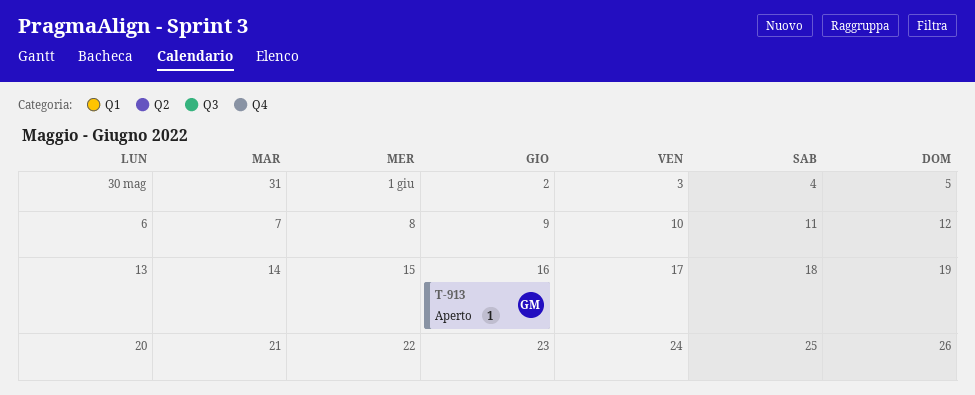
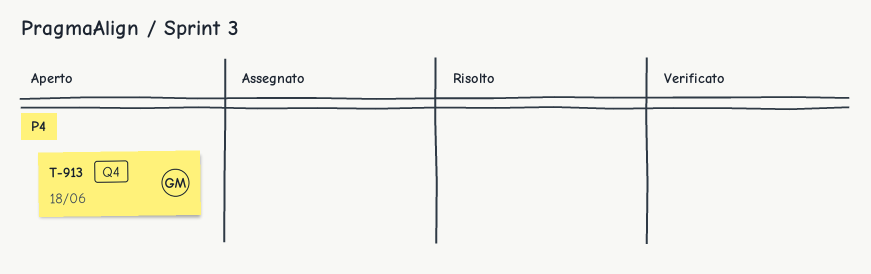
T-913, due: Jun 16 -> Jun 18

